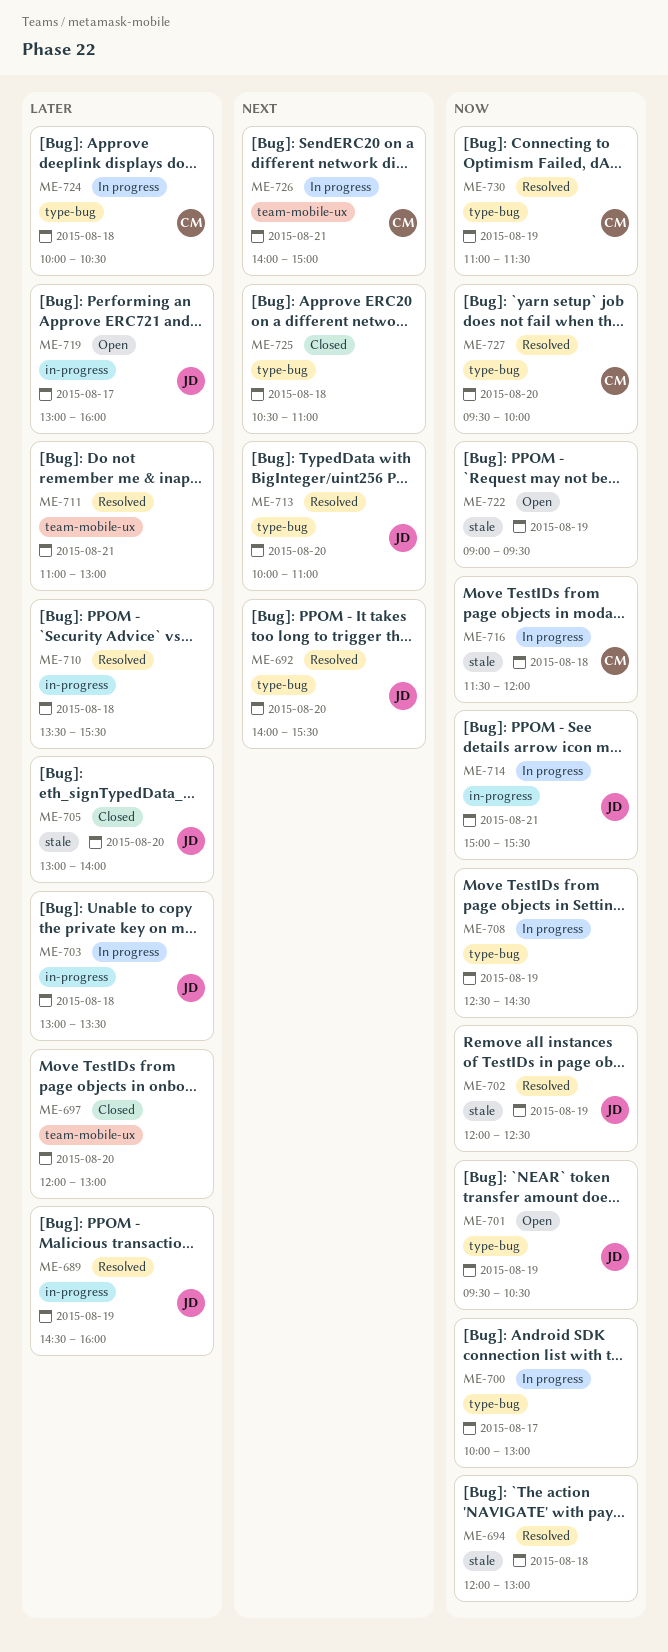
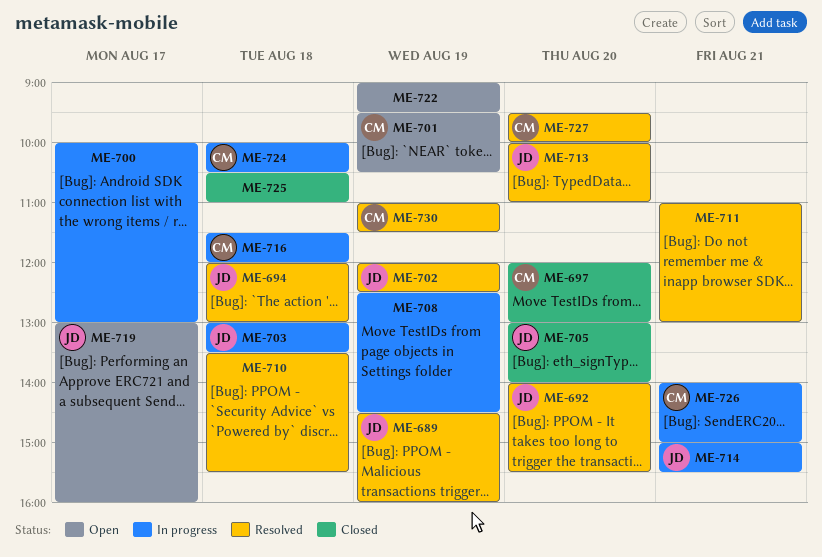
ME-694, owner: none -> JD
ME-697, owner: none -> CM
ME-701, owner: JD -> CM

